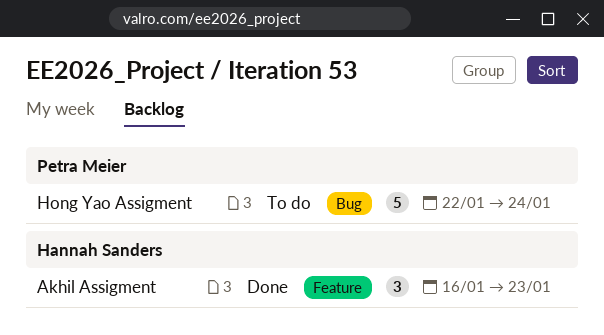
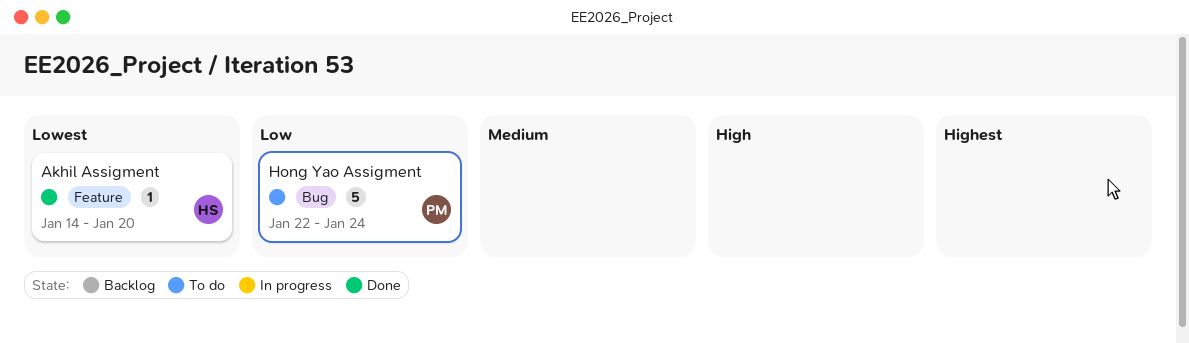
Akhil Assigment, estimate: 3 -> 1
Akhil Assigment, start: Jan 16 -> Jan 14
Akhil Assigment, due: Jan 23 -> Jan 20

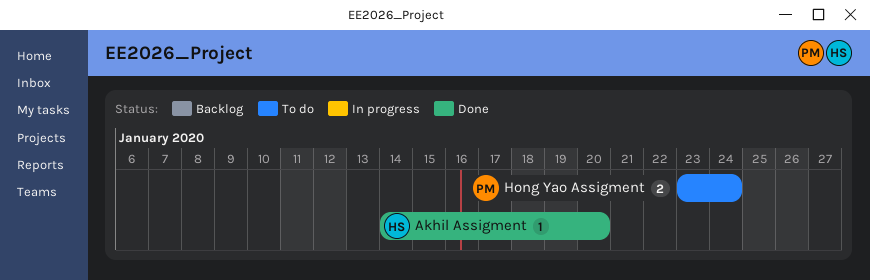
Hong Yao Assigment, estimate: 5 -> 2
Hong Yao Assigment, start: Jan 22 -> Jan 23

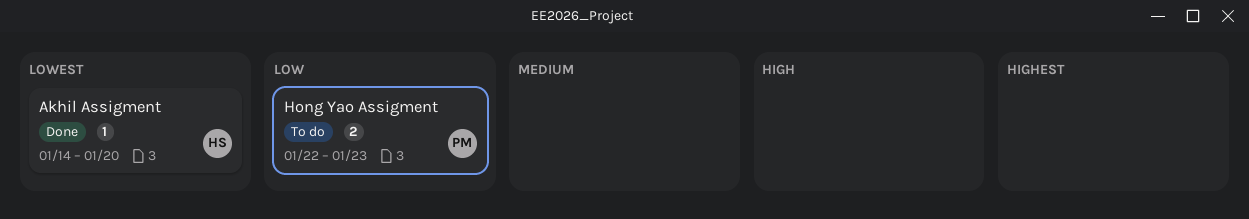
Hong Yao Assigment, start: Jan 23 -> Jan 22
Hong Yao Assigment, due: Jan 24 -> Jan 23

